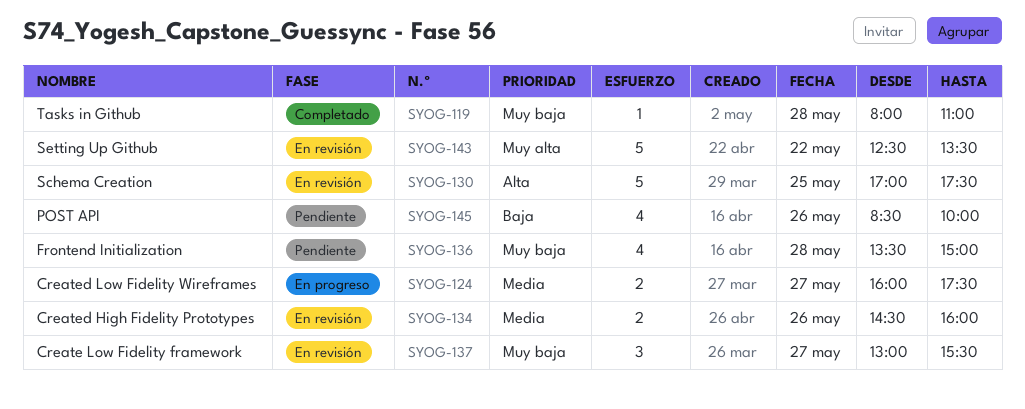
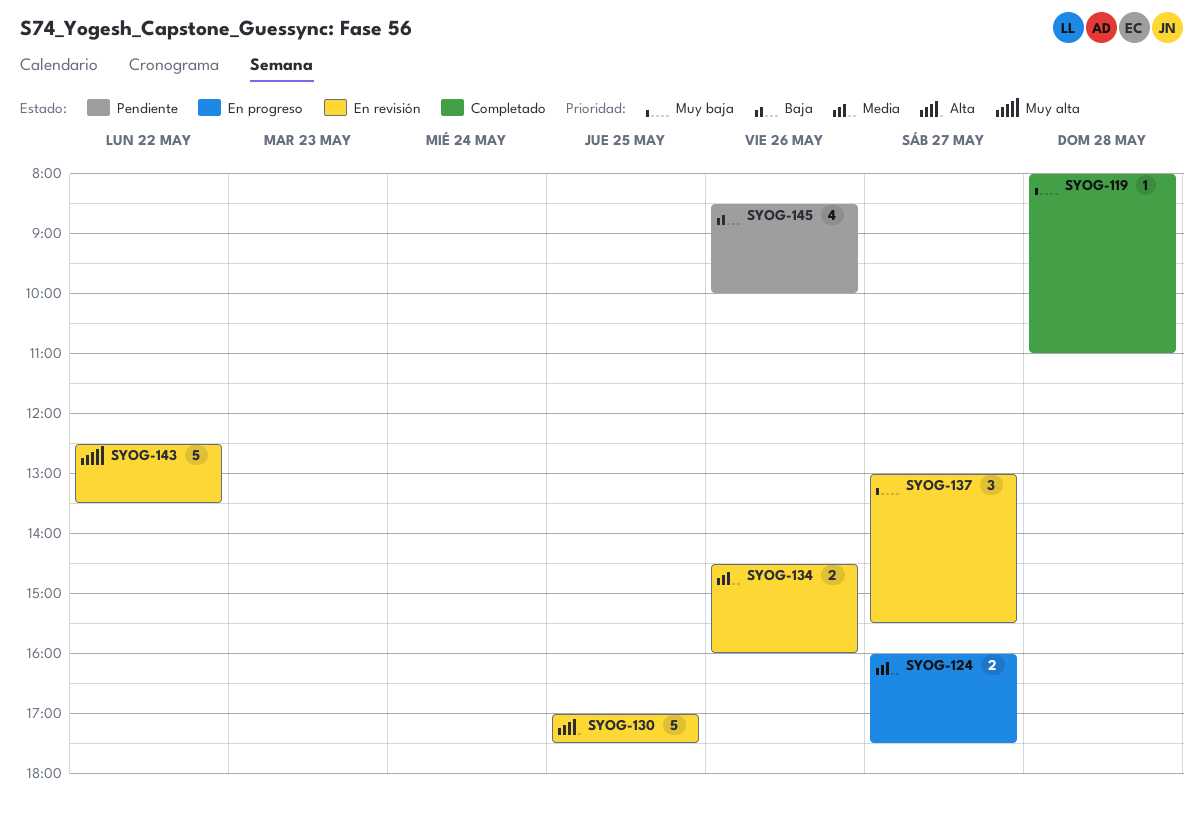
SYOG-136: present -> none

